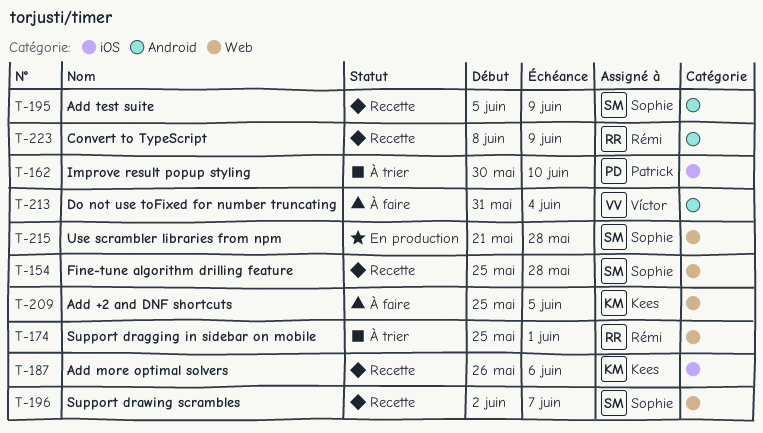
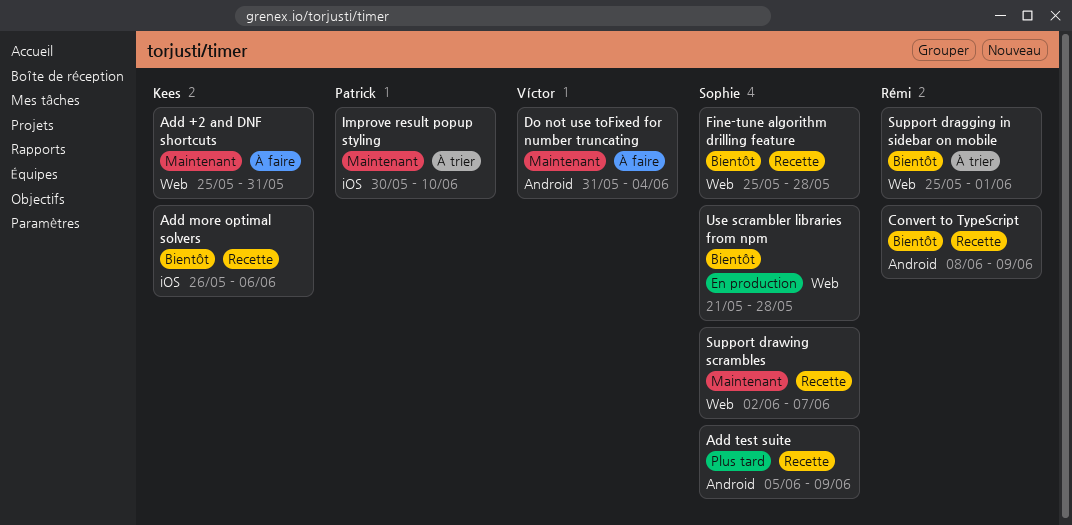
Add +2 and DNF shortcuts, due: Jun 5 -> May 31

